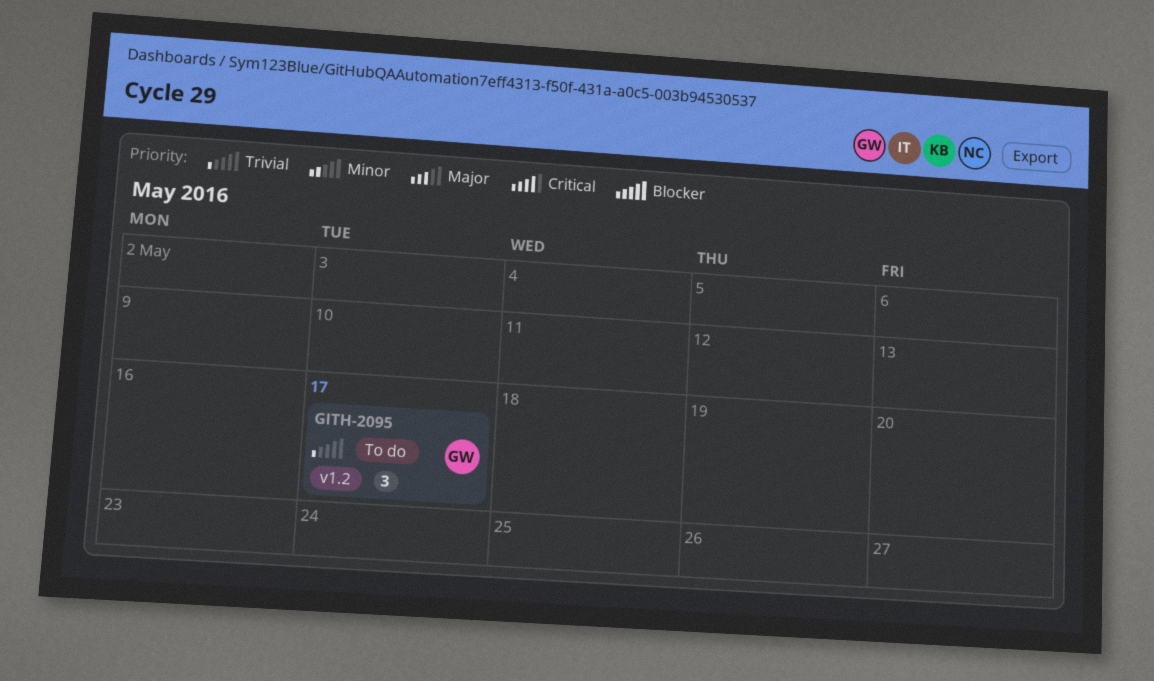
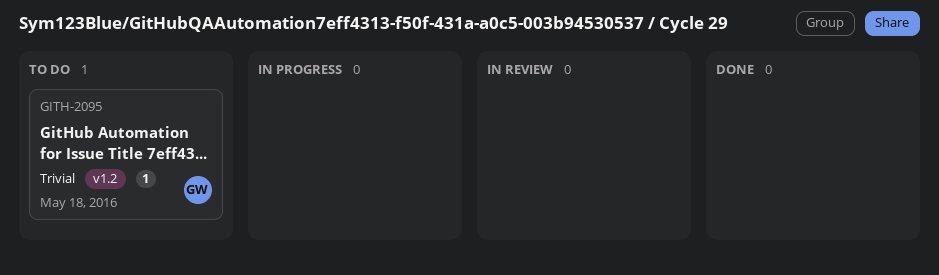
GITH-2095, estimate: 3 -> 1
GITH-2095, due: May 17 -> May 18

